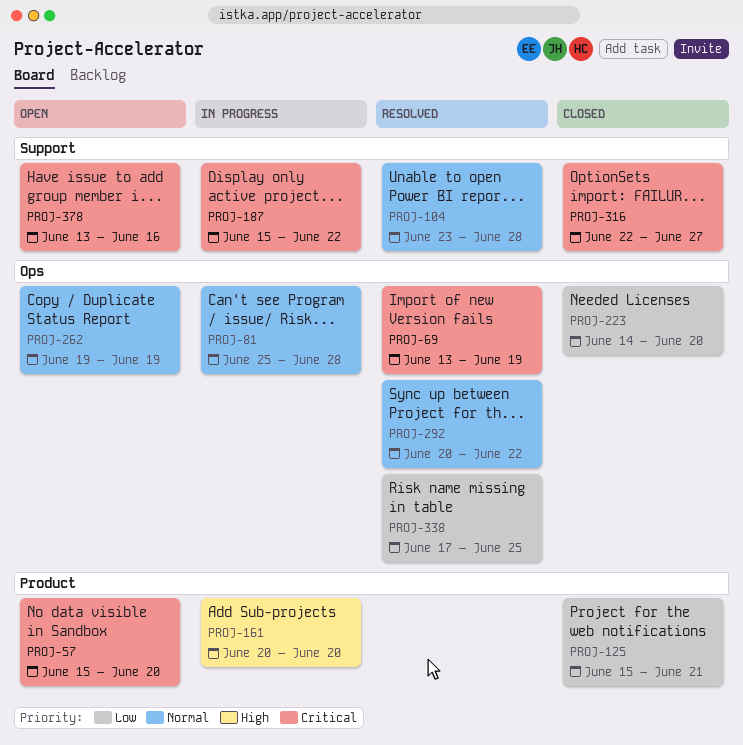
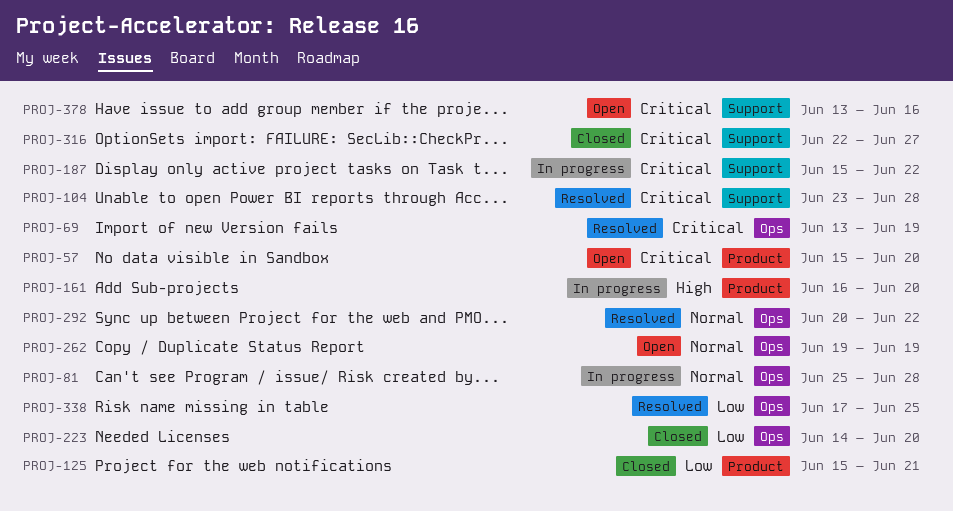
PROJ-104, priority: Normal -> Critical
PROJ-161, start: Jun 20 -> Jun 16

